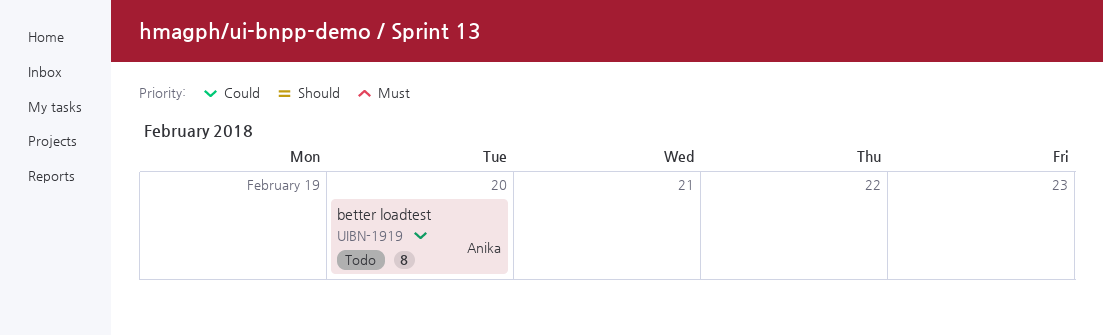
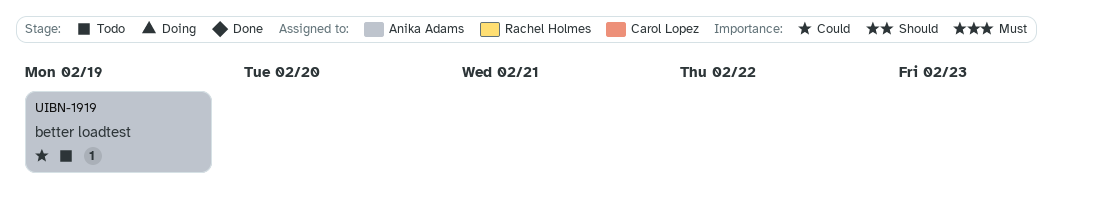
UIBN-1919, estimate: 8 -> 1
UIBN-1919, due: Feb 20 -> Feb 19

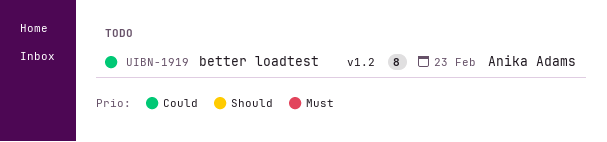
UIBN-1919, estimate: 1 -> 8
UIBN-1919, due: Feb 19 -> Feb 23

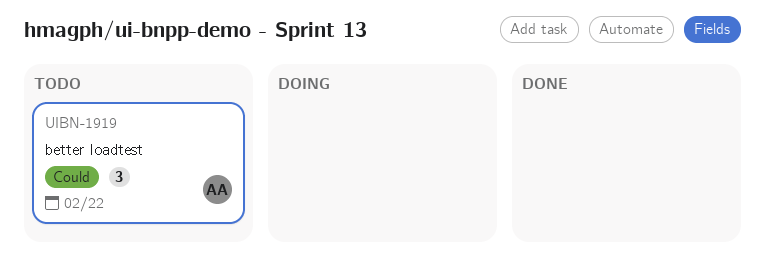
UIBN-1919, estimate: 8 -> 3
UIBN-1919, due: Feb 23 -> Feb 22

